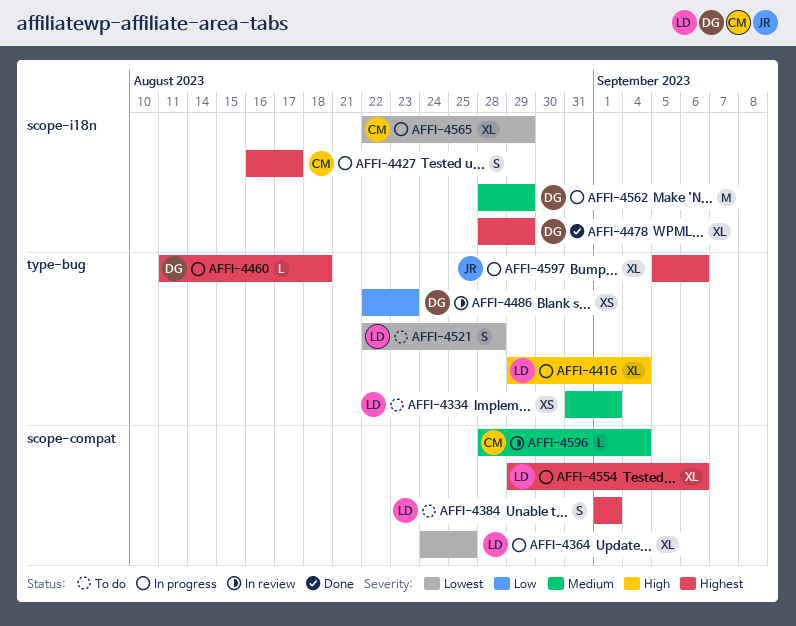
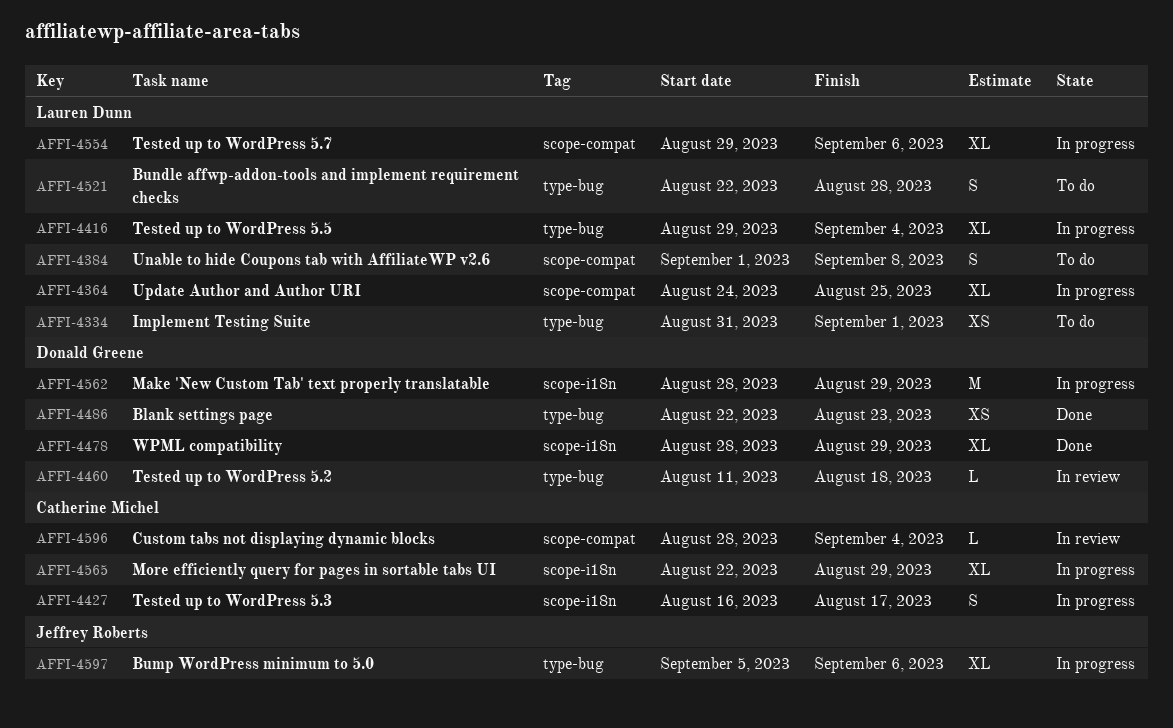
AFFI-4384, due: Sep 1 -> Sep 8
AFFI-4460, status: In progress -> In review
AFFI-4486, status: In review -> Done

